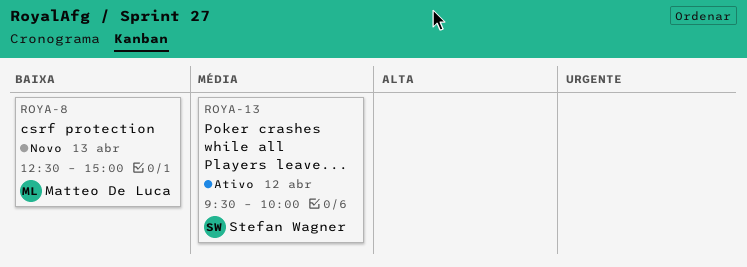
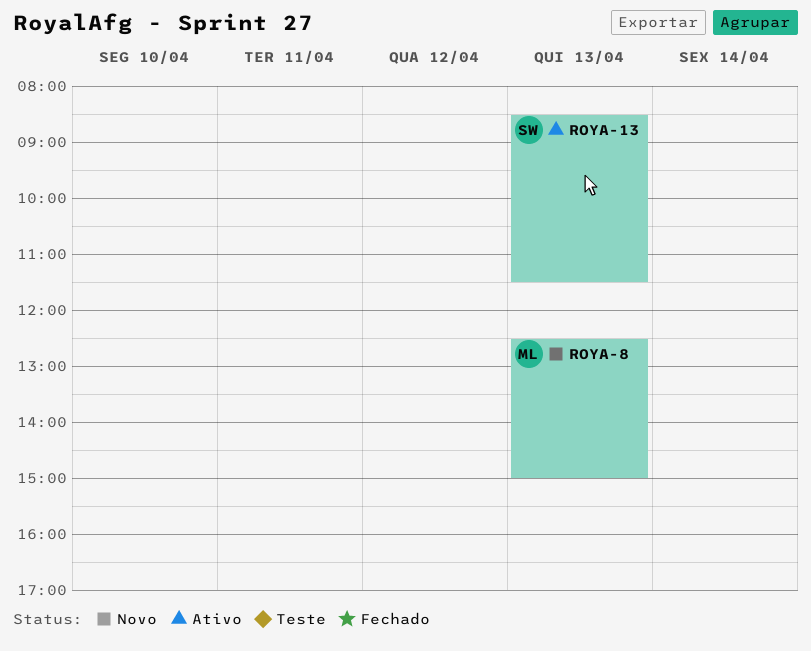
ROYA-13, day: Apr 12 -> Apr 13
ROYA-13, begins: 09:30 -> 08:30
ROYA-13, ends: 10:00 -> 11:30

